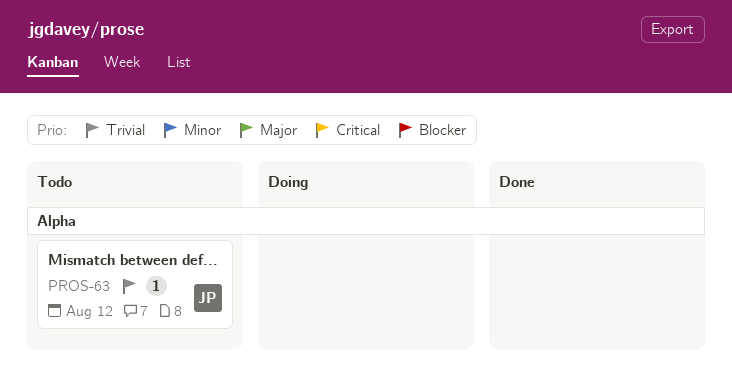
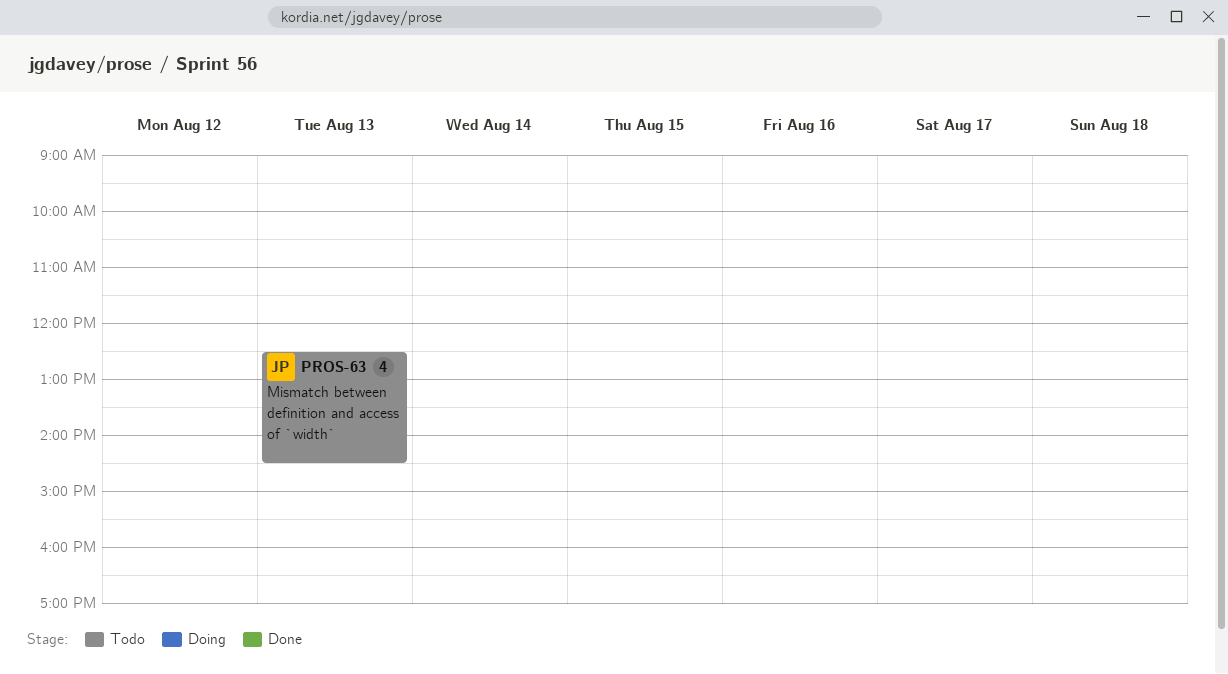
PROS-63, estimate: 1 -> 4
PROS-63, day: Aug 12 -> Aug 13

